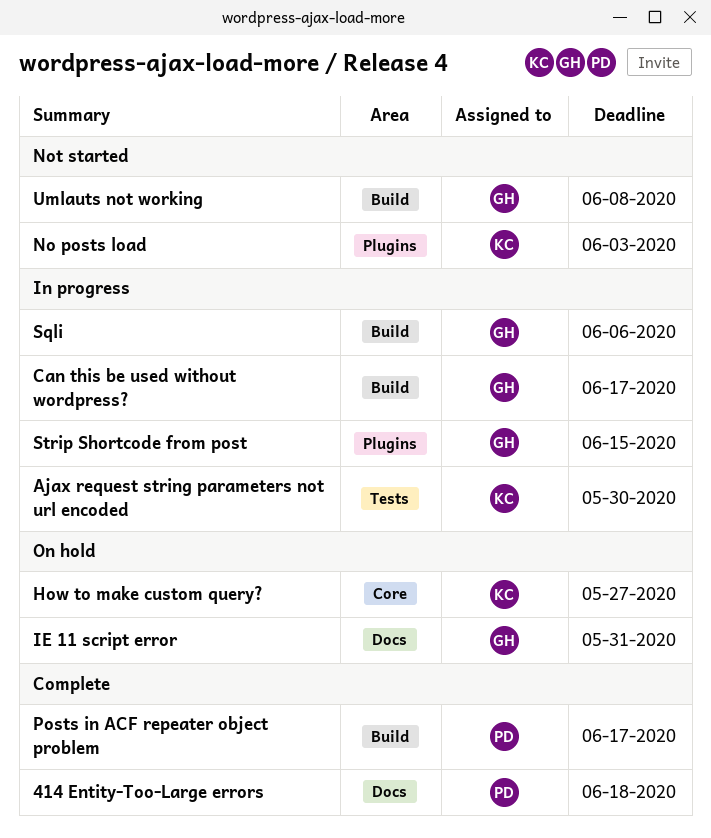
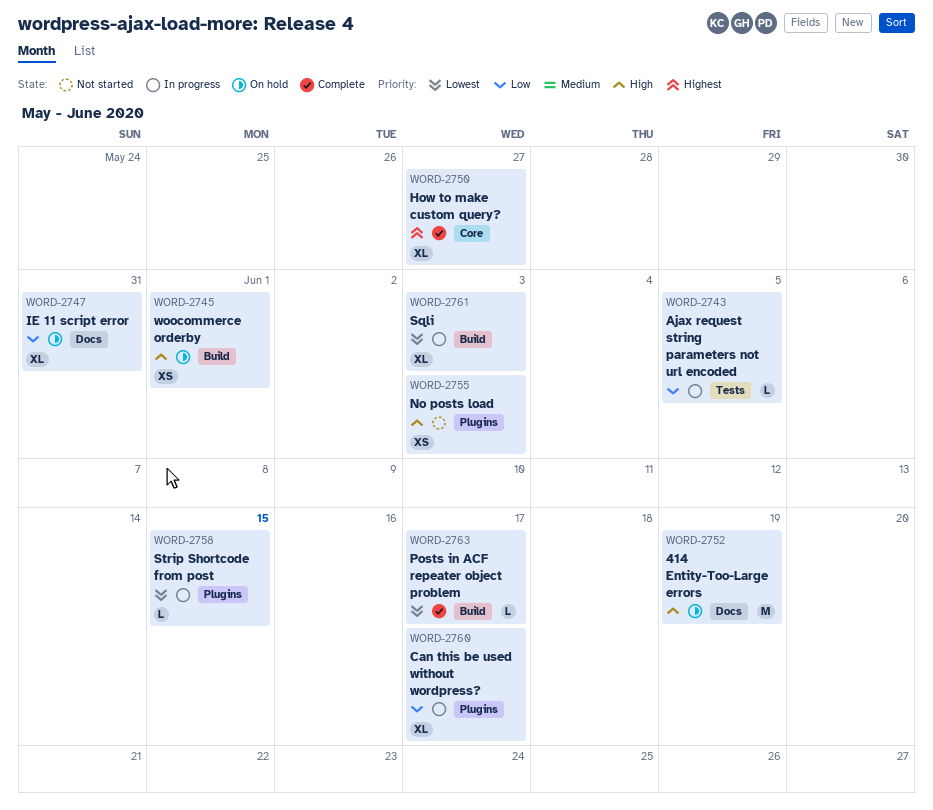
414 Entity-Too-Large errors, status: Complete -> On hold
414 Entity-Too-Large errors, due: Jun 18 -> Jun 19
Ajax request string parameters not url encoded, due: May 30 -> Jun 5
Can this be used without wordpress?, label: Build -> Plugins
How to make custom query?, status: On hold -> Complete
Sqli, due: Jun 6 -> Jun 3
Umlauts not working: present -> none
woocommerce orderby: none -> present

